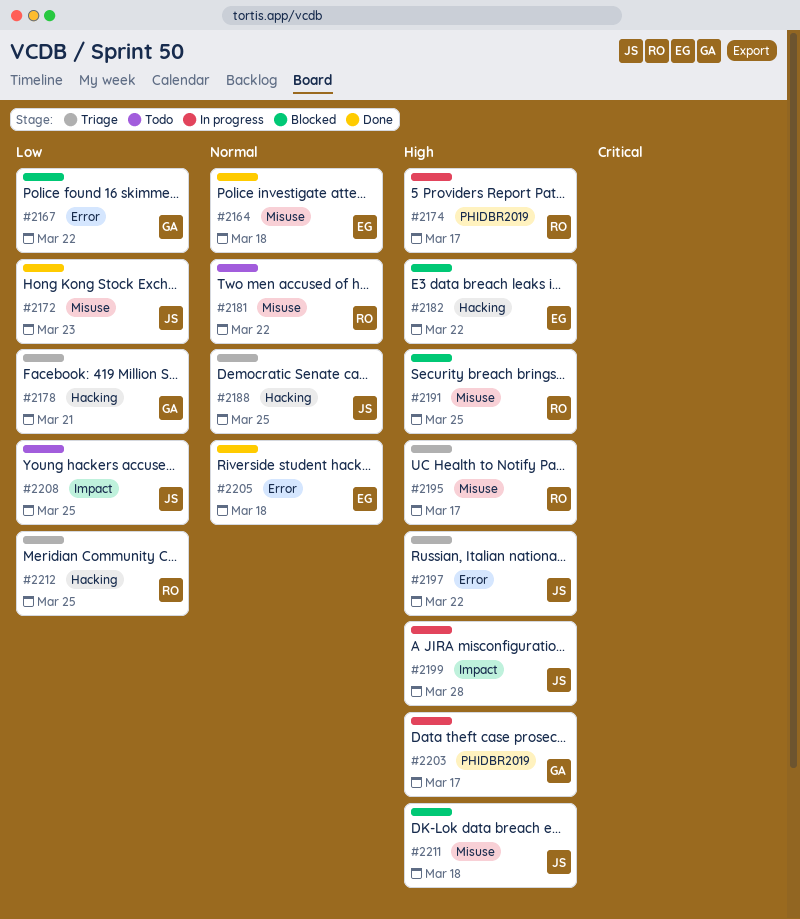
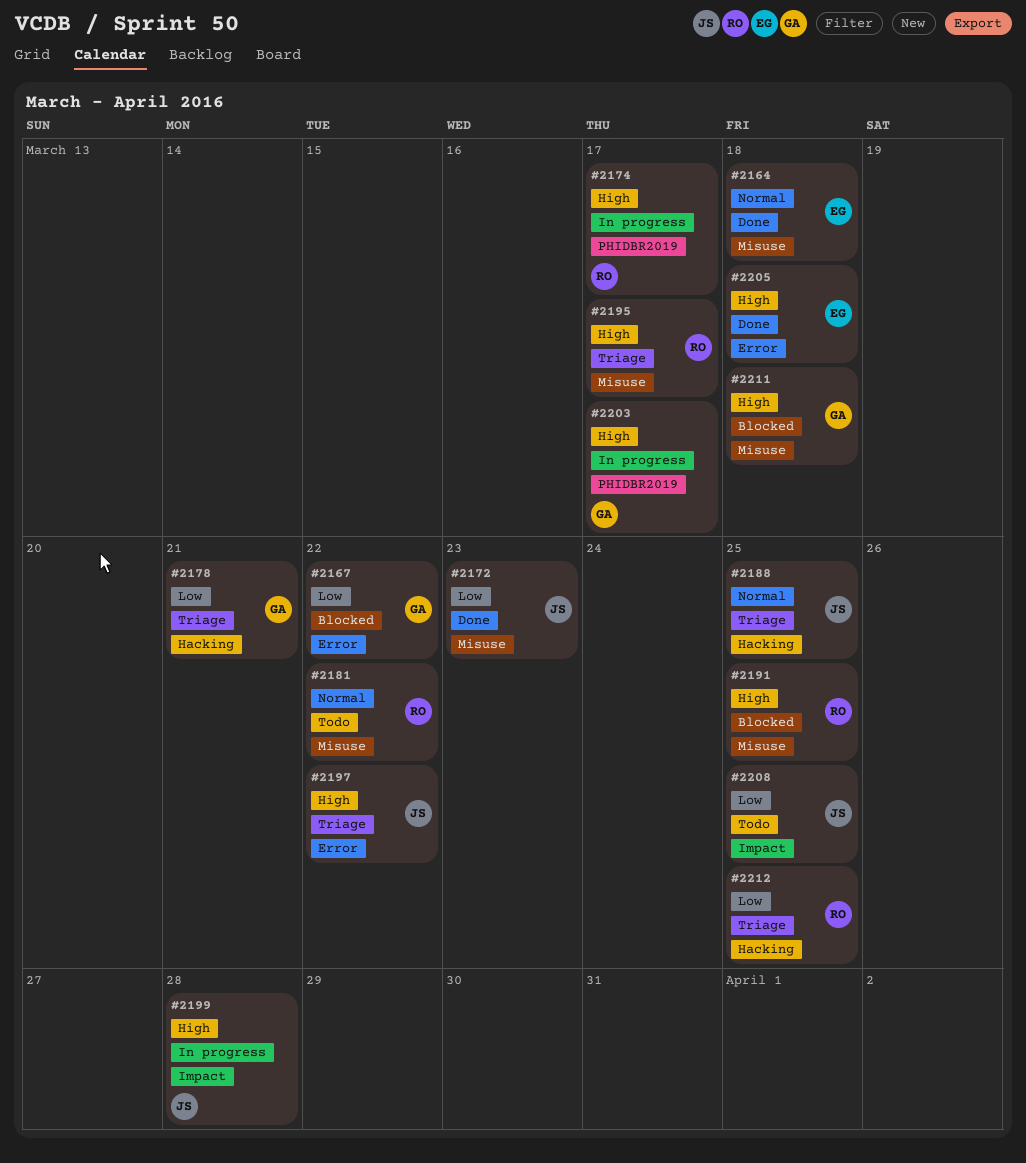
#2182: present -> none
#2205, priority: Normal -> High
#2211, owner: JS -> GA

